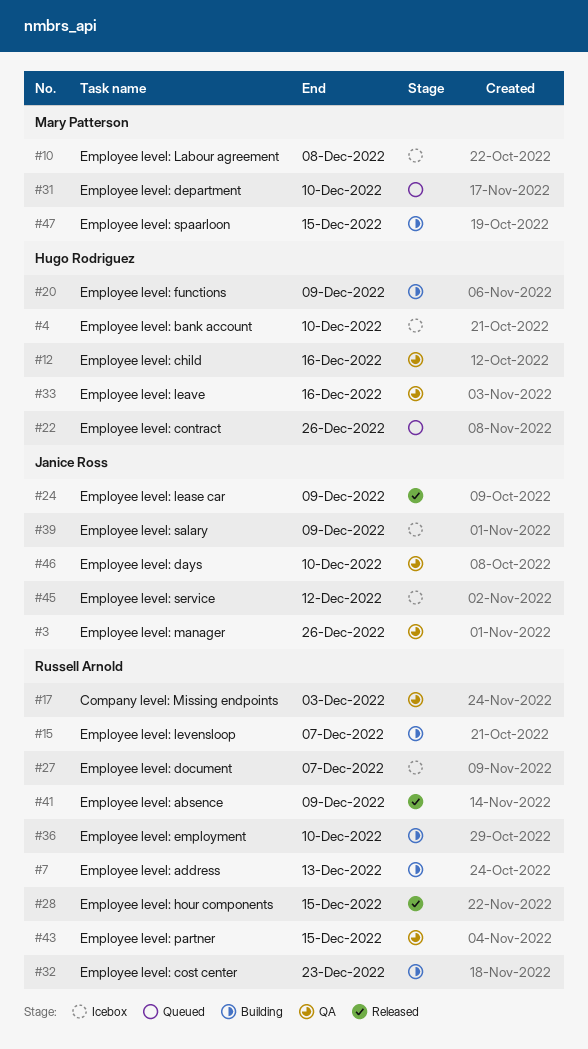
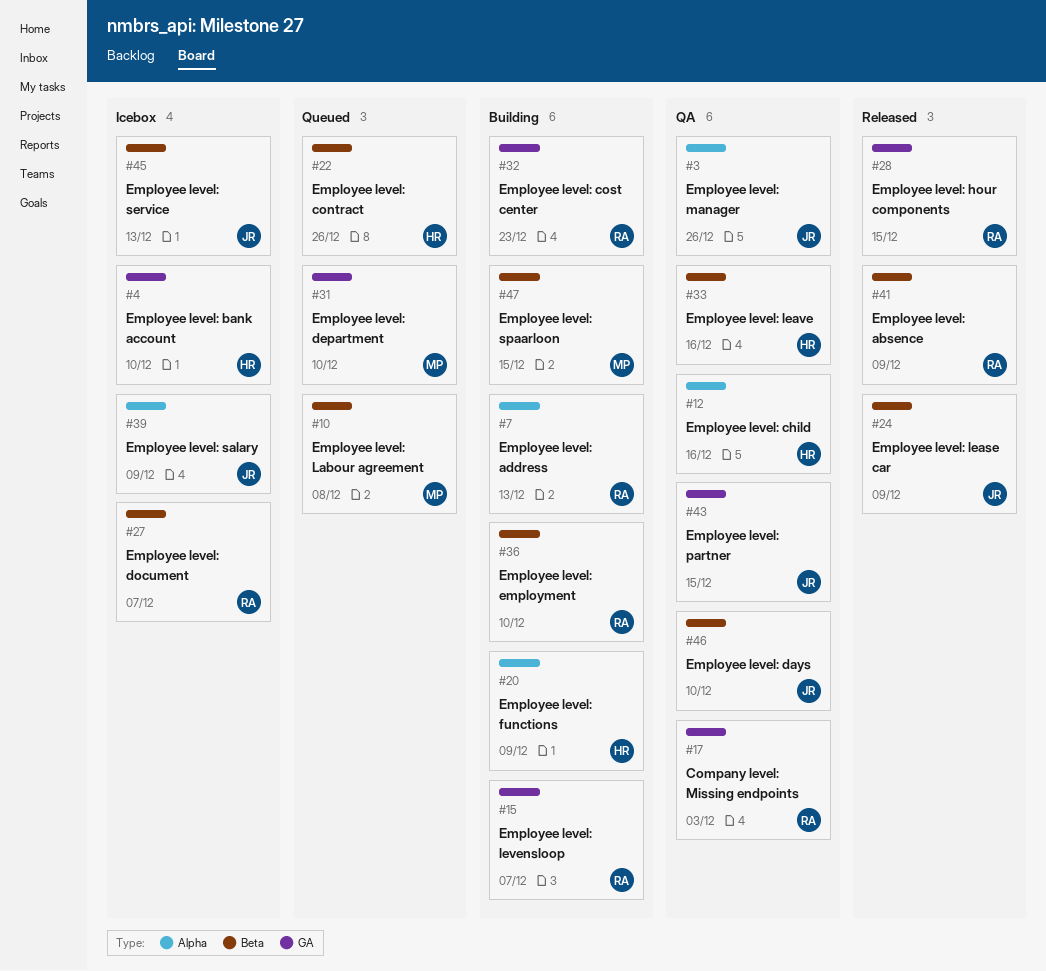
#10, status: Icebox -> Queued
#43, owner: Russell Arnold -> Janice Ross
#45, due: Dec 12 -> Dec 13

